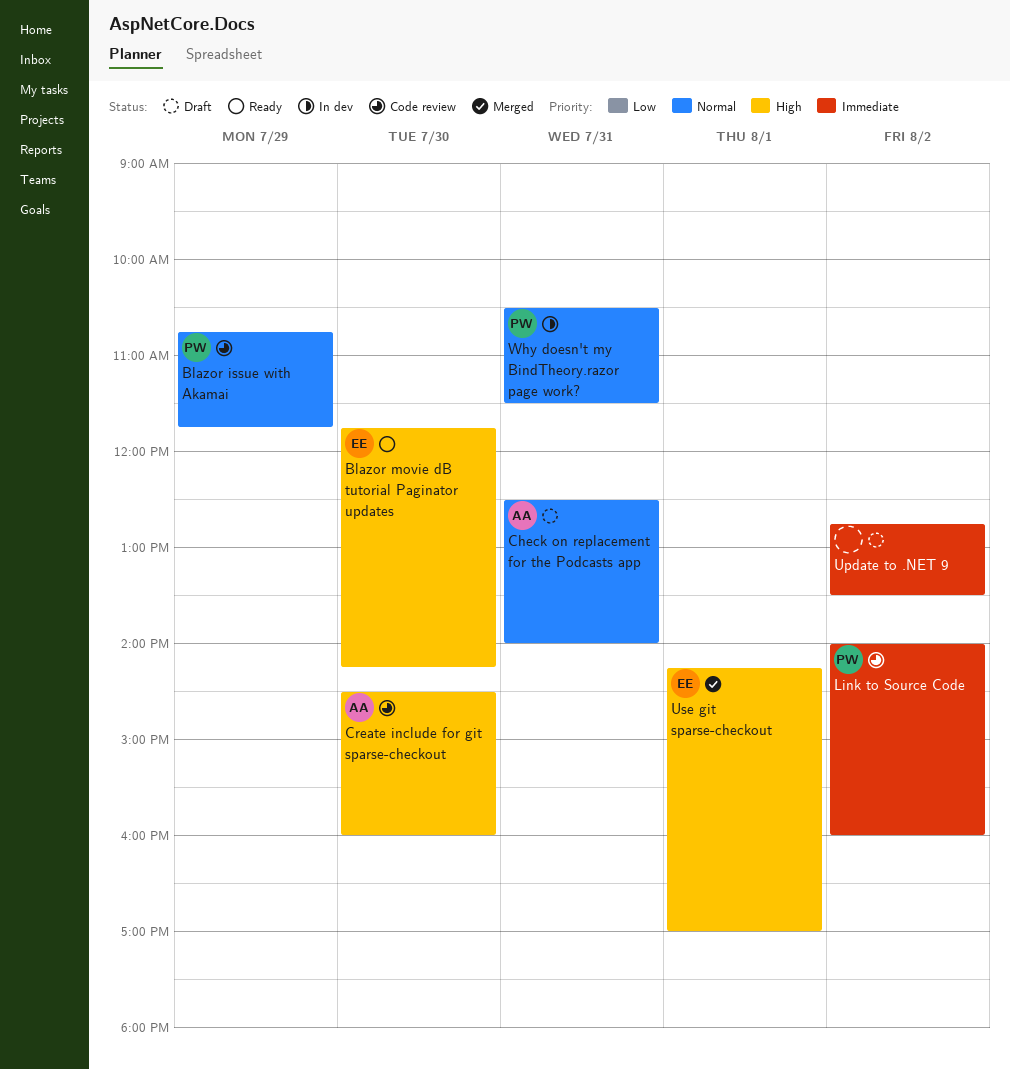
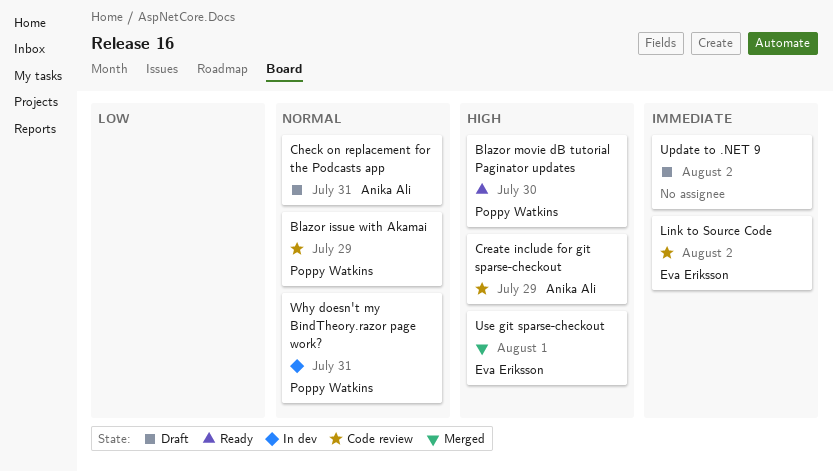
Blazor movie dB tutorial Paginator updates, owner: Eva Eriksson -> Poppy Watkins
Create include for git sparse-checkout, day: Jul 30 -> Jul 29
Link to Source Code, owner: Poppy Watkins -> Eva Eriksson

